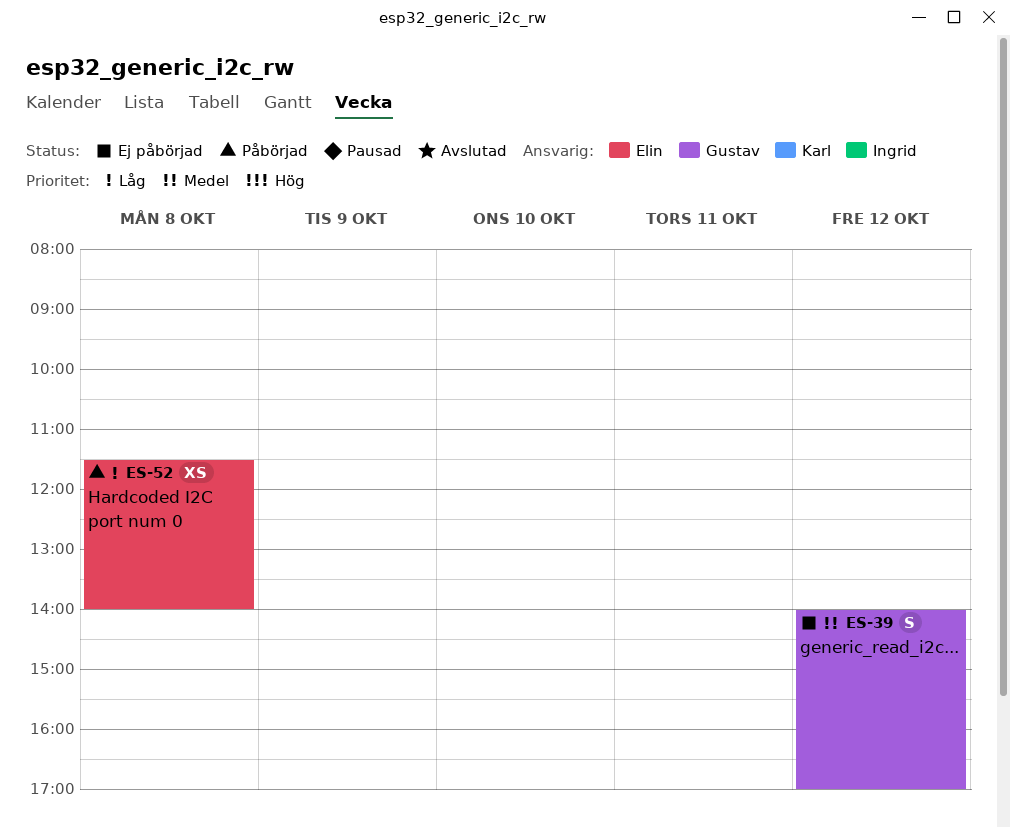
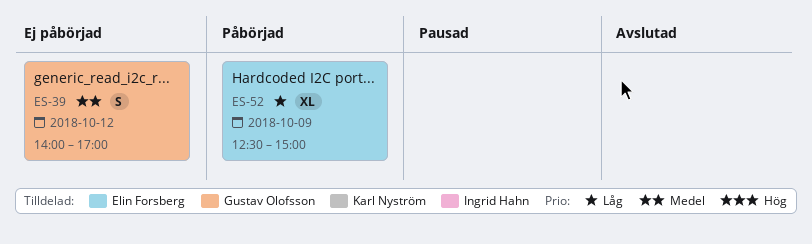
ES-52, estimate: XS -> XL
ES-52, day: Oct 8 -> Oct 9
ES-52, begins: 11:30 -> 12:30
ES-52, ends: 14:00 -> 15:00

